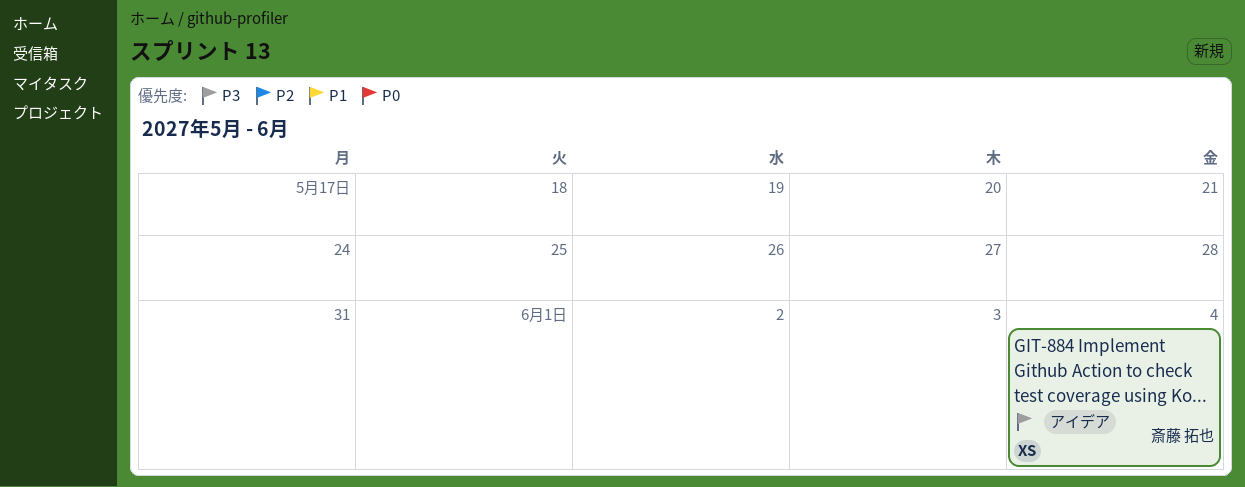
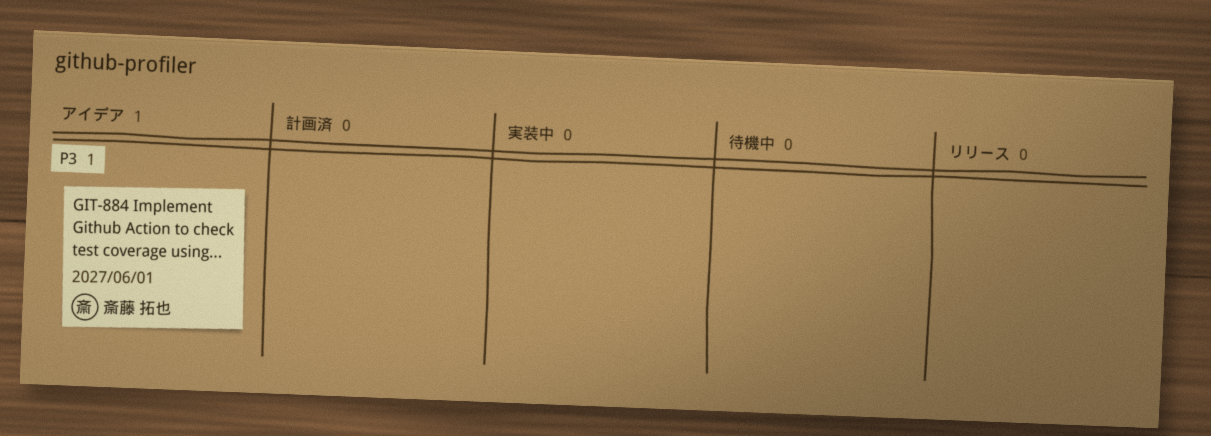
GIT-884, due: Jun 4 -> Jun 1

